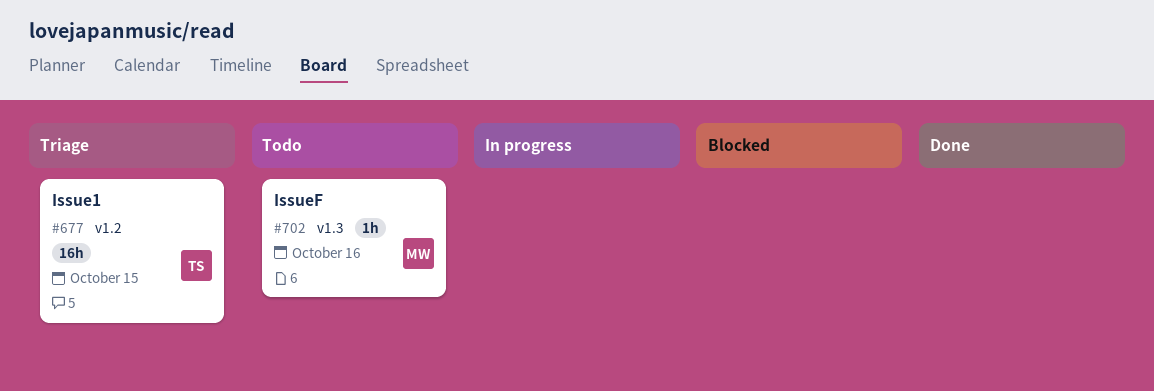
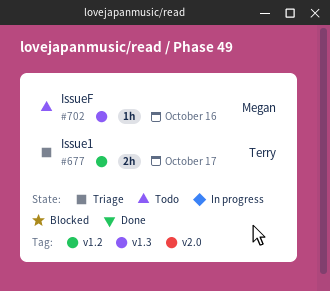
#677, estimate: 16h -> 2h
#677, due: Oct 15 -> Oct 17

